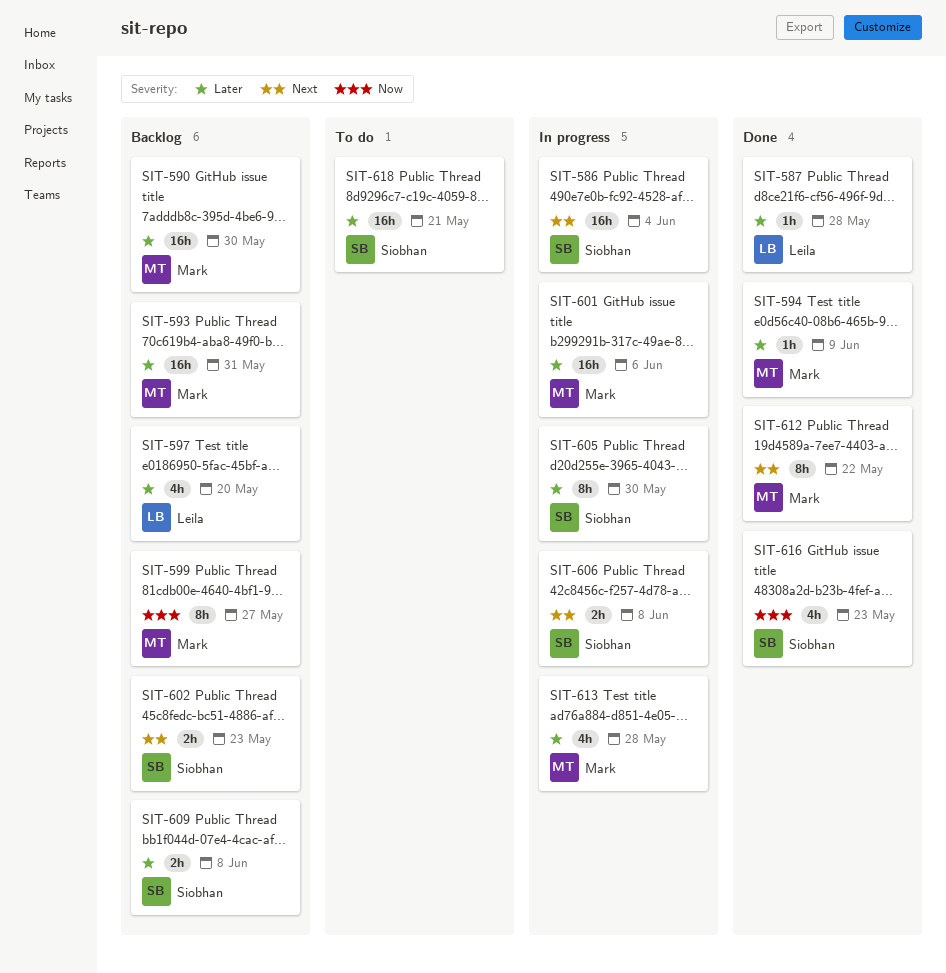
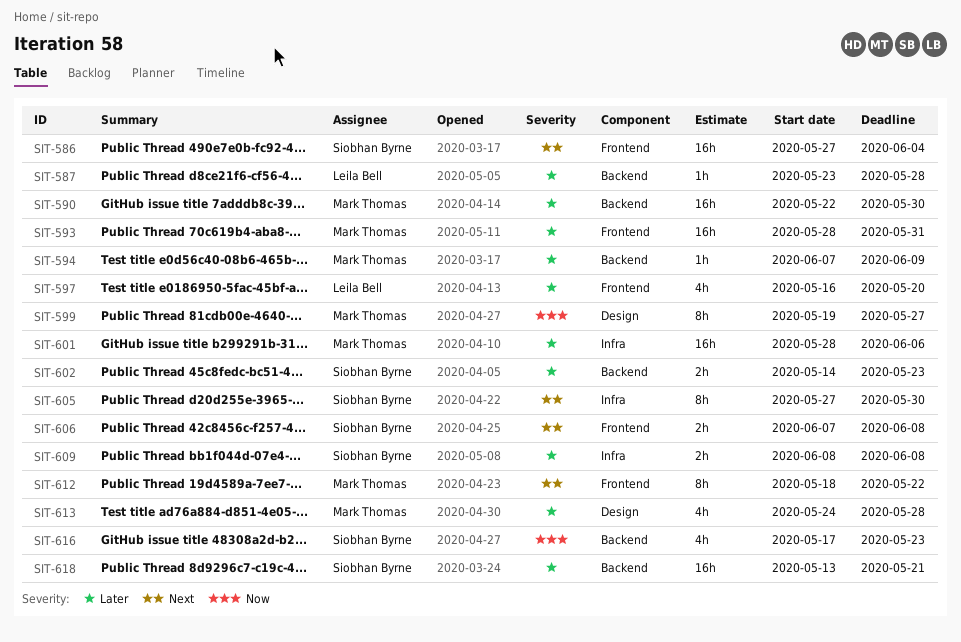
SIT-602, priority: Next -> Later
SIT-605, priority: Later -> Next

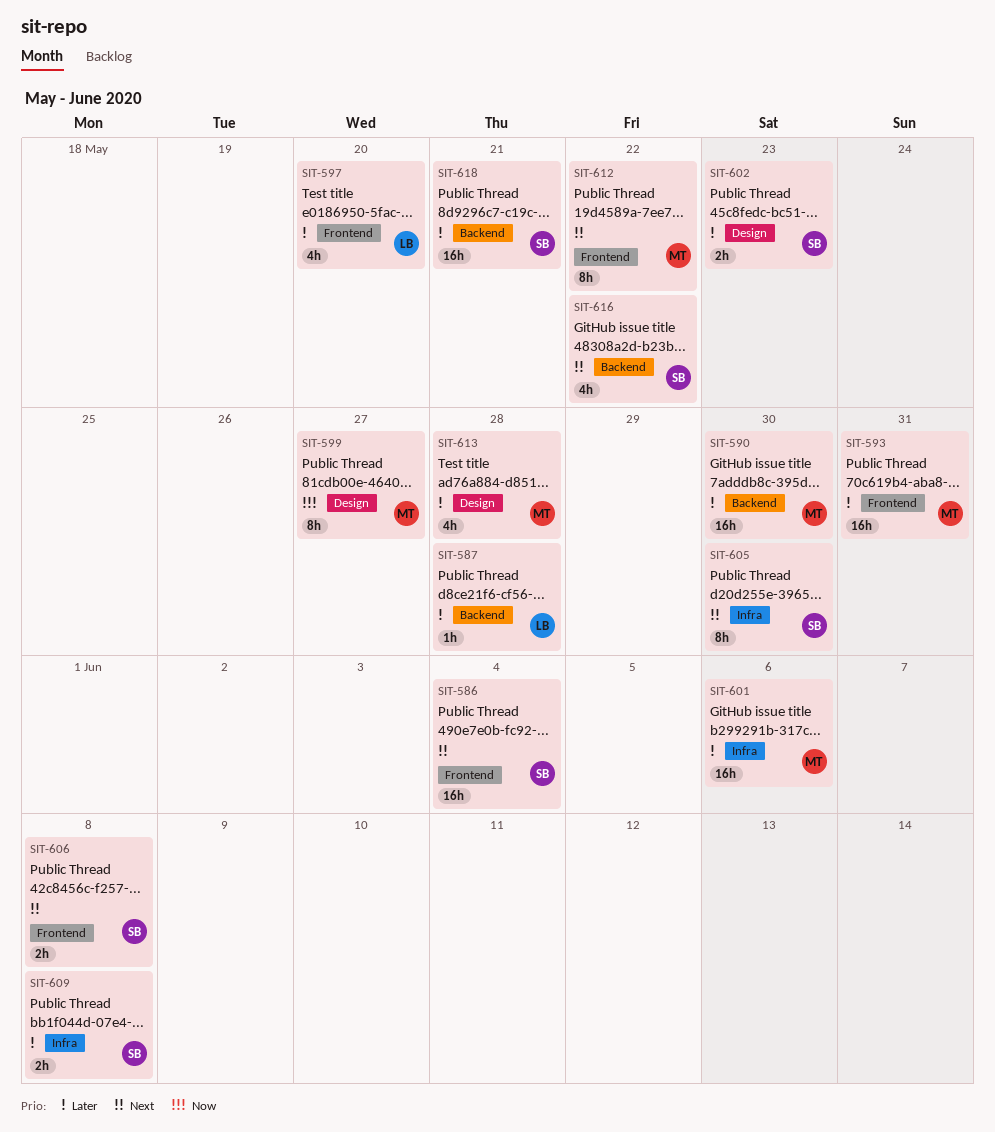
SIT-594: present -> none
SIT-602, label: Backend -> Design
SIT-616, priority: Now -> Next
SIT-616, due: May 23 -> May 22

